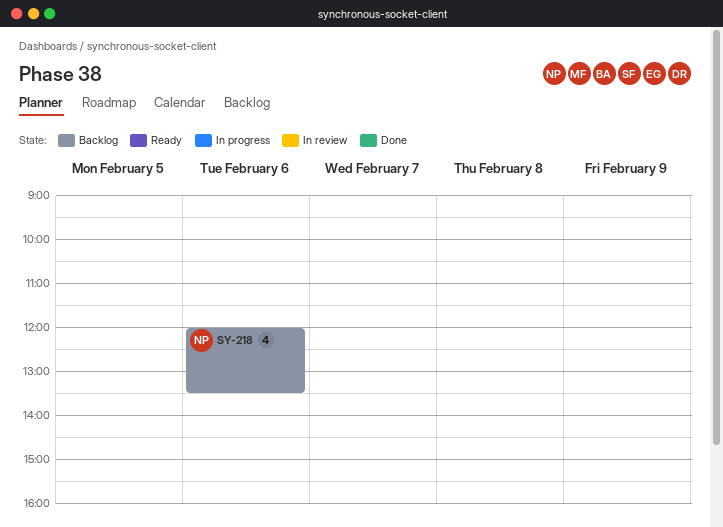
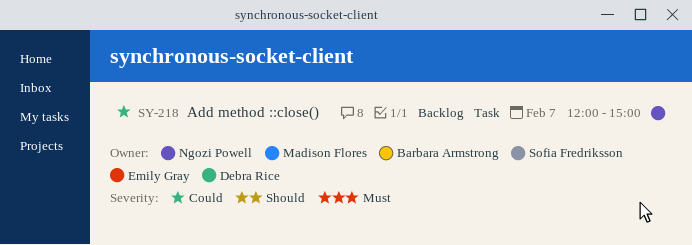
SY-218, day: Feb 6 -> Feb 7
SY-218, ends: 13:30 -> 15:00

